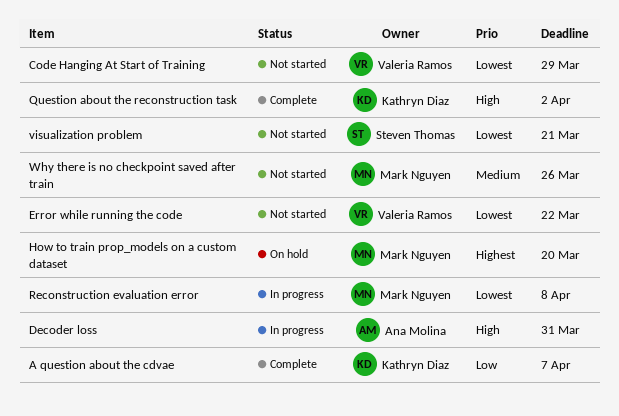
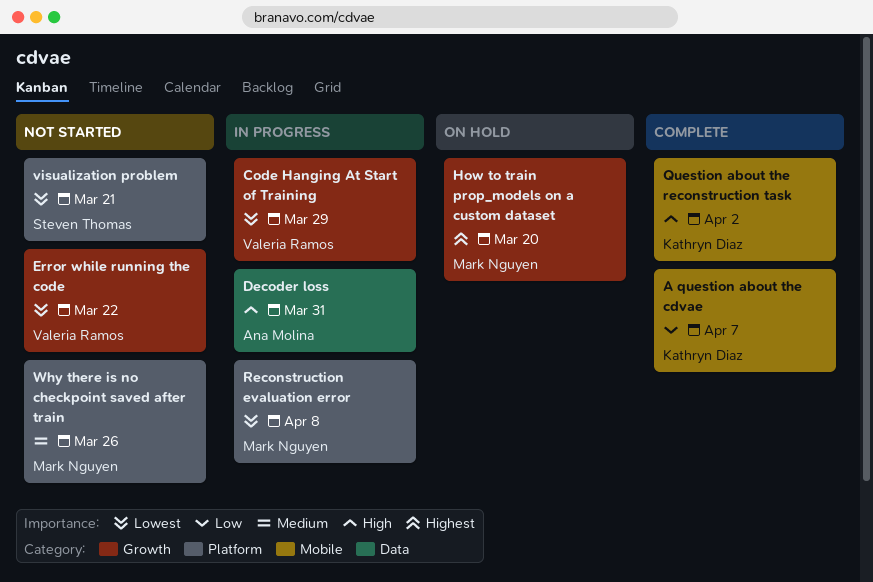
Code Hanging At Start of Training, status: Not started -> In progress

